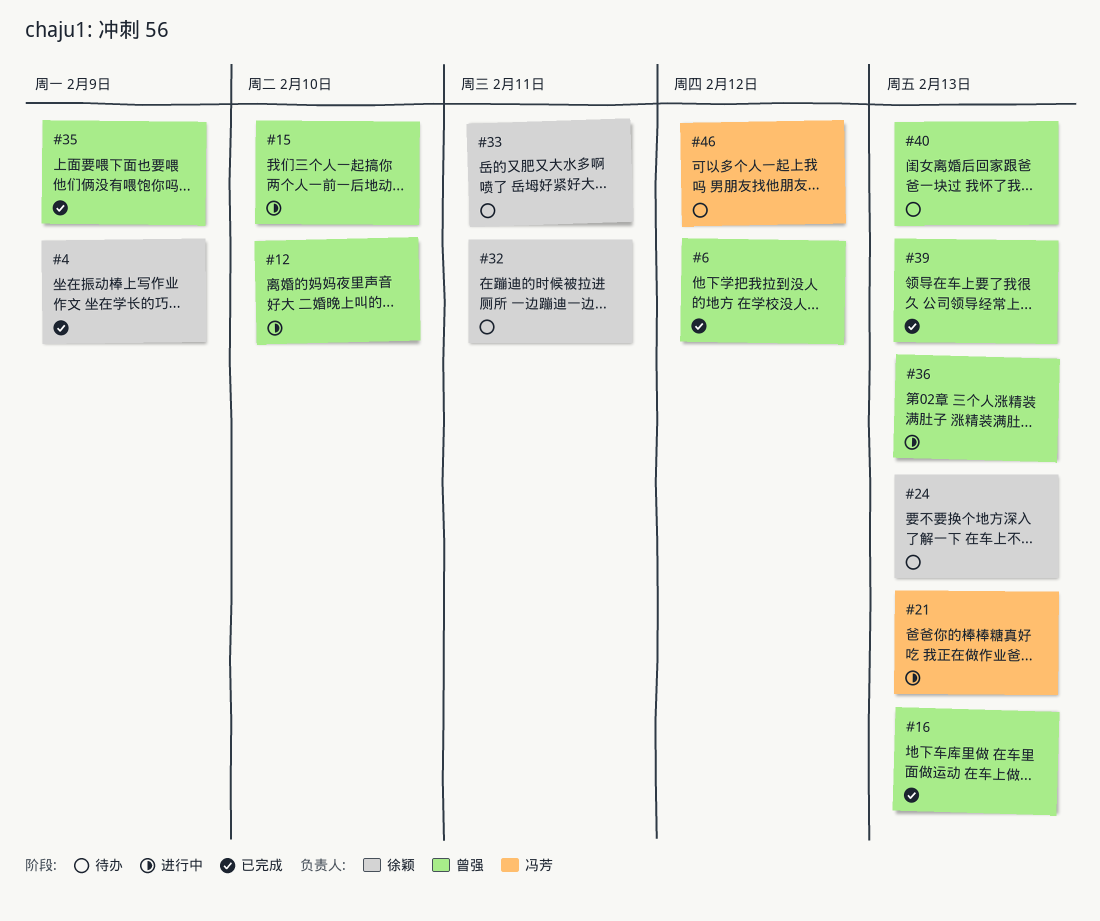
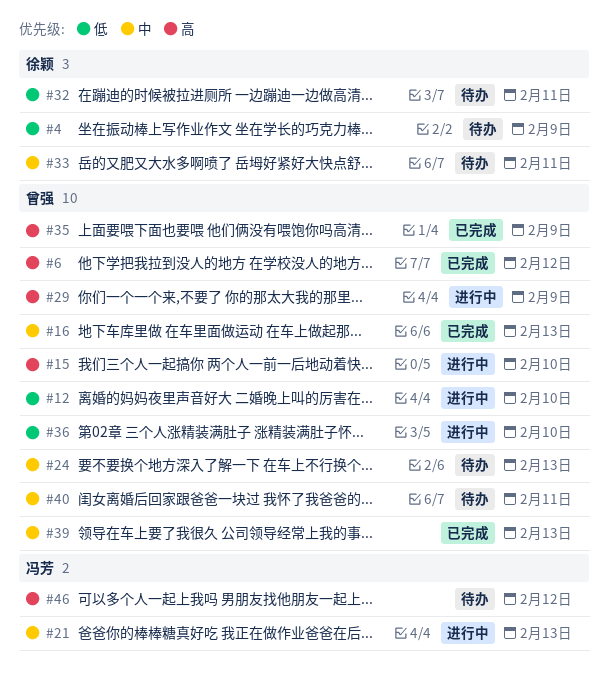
#4, status: 已完成 -> 待办
#24, owner: 徐颖 -> 曾强
#29: none -> present
#36, due: Feb 13 -> Feb 10
#40, due: Feb 13 -> Feb 11

